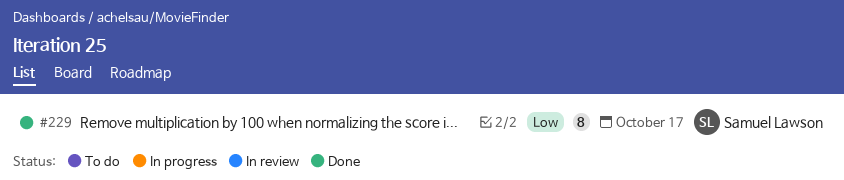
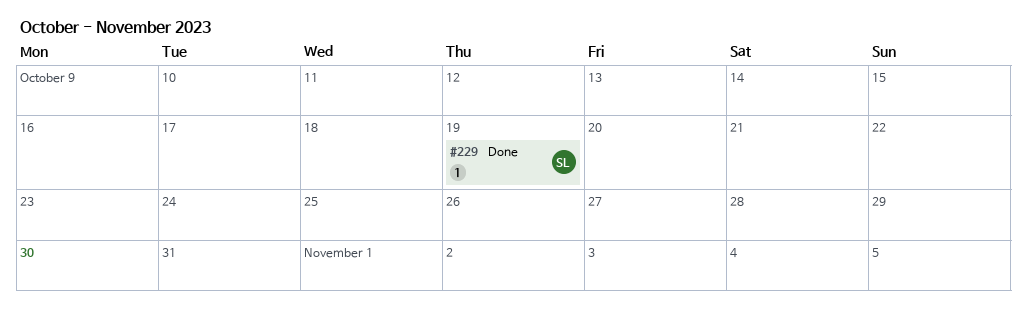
#229, estimate: 8 -> 1
#229, due: Oct 17 -> Oct 19

